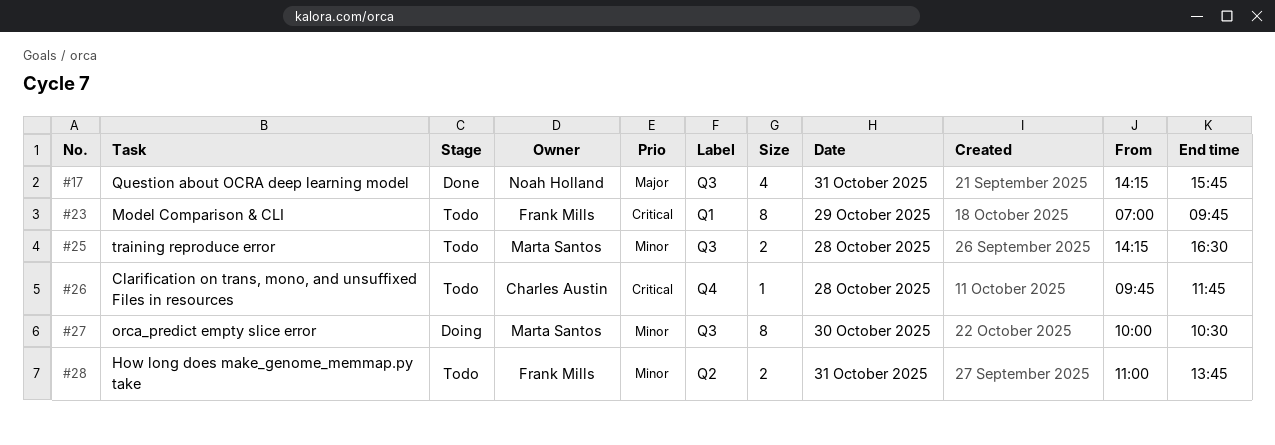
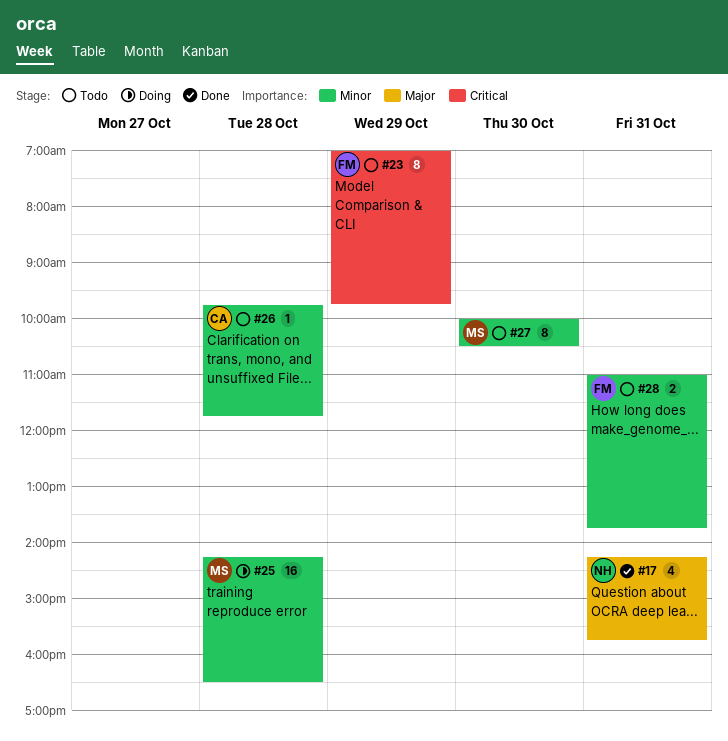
#25, status: Todo -> Doing
#25, estimate: 2 -> 16
#26, priority: Critical -> Minor
#27, status: Doing -> Todo

